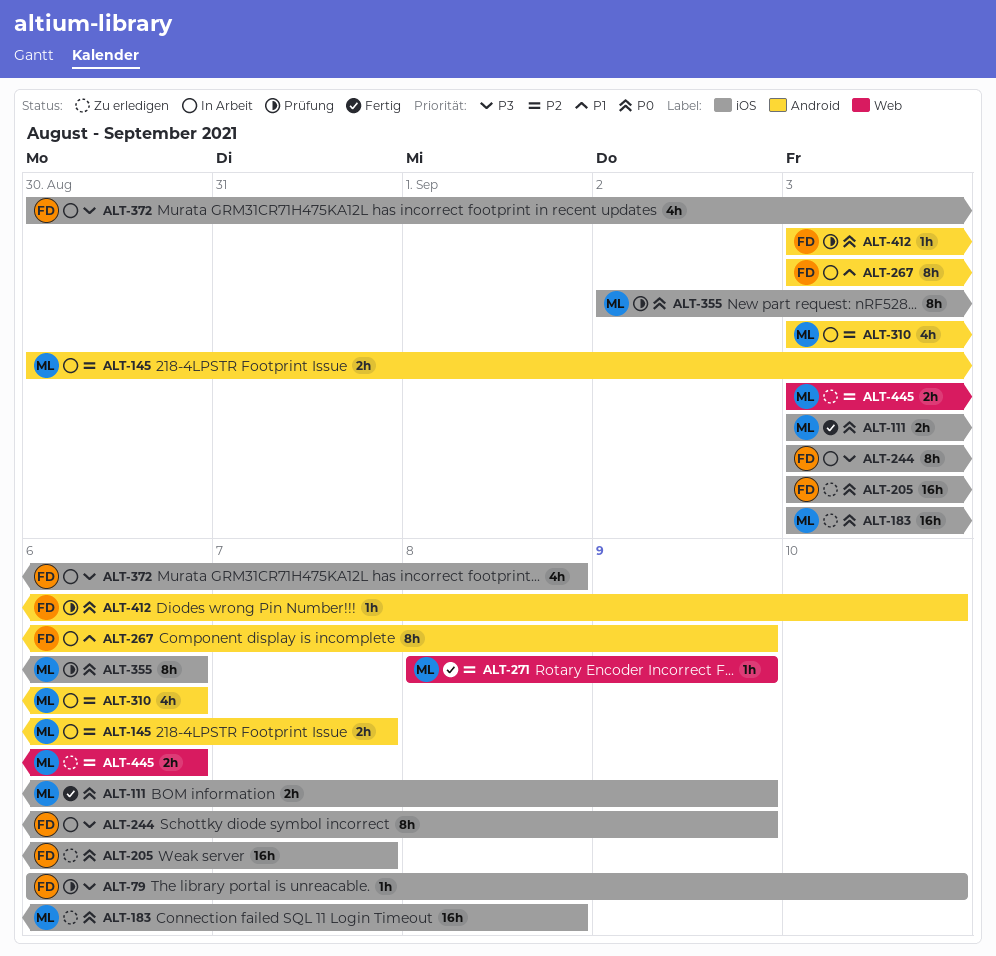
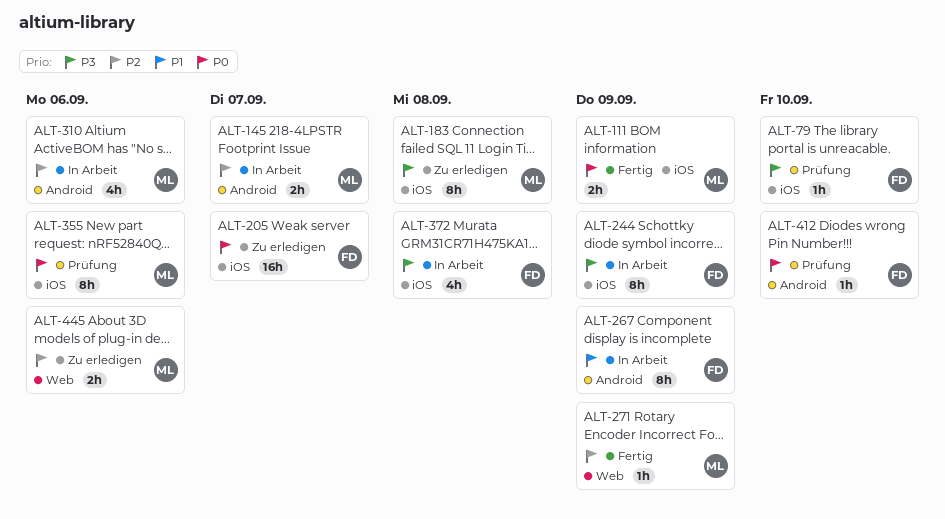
ALT-183, priority: P0 -> P3
ALT-183, estimate: 16h -> 8h

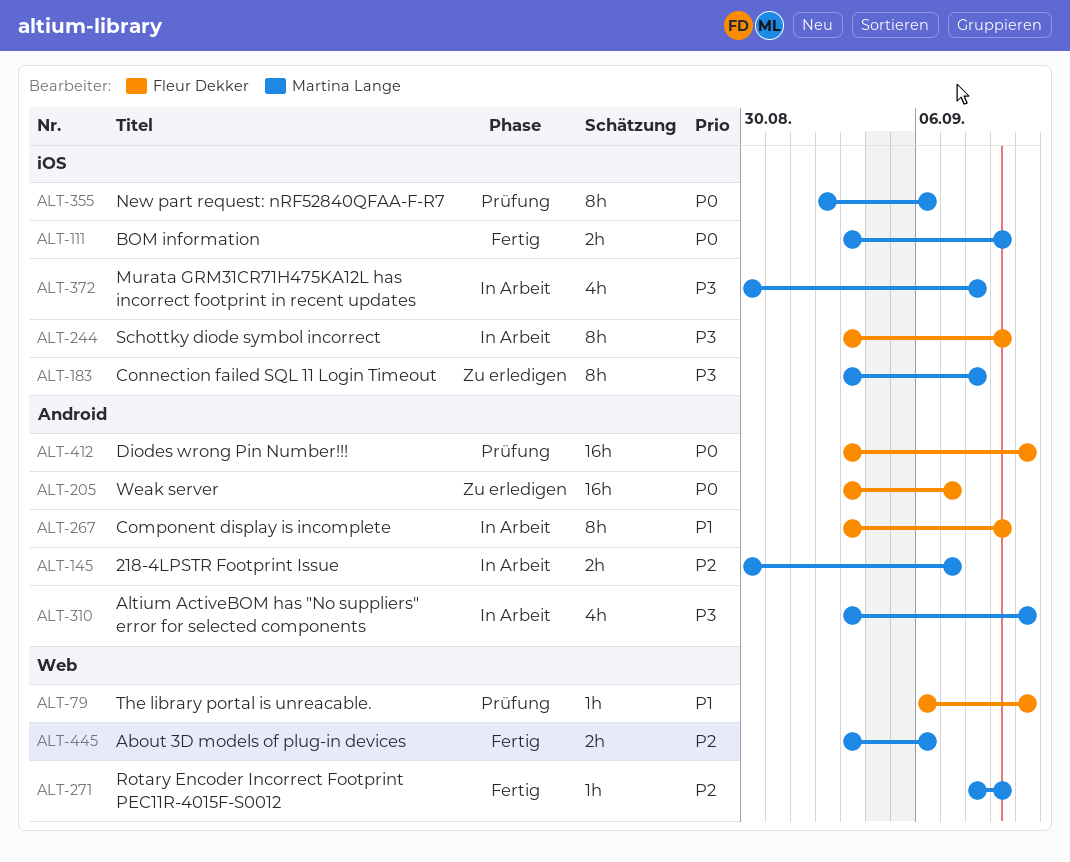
ALT-79, priority: P3 -> P1
ALT-79, label: iOS -> Web
ALT-205, label: iOS -> Android
ALT-310, priority: P2 -> P3
ALT-310, due: Sep 6 -> Sep 10
ALT-372, owner: Fleur Dekker -> Martina Lange
ALT-412, estimate: 1h -> 16h
ALT-445, status: Zu erledigen -> Fertig

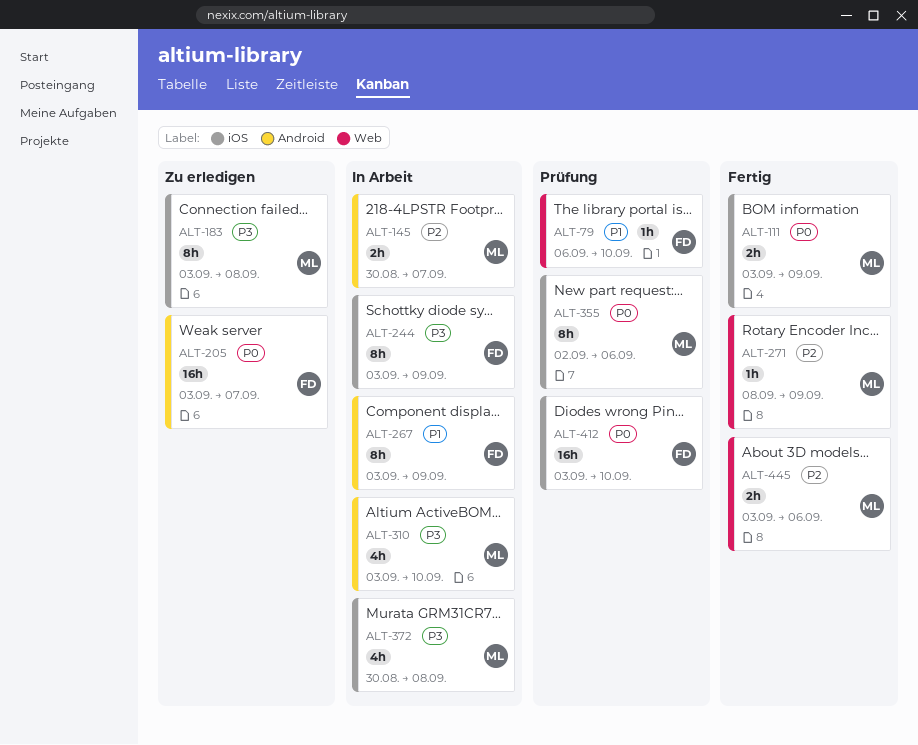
ALT-412, label: Android -> iOS

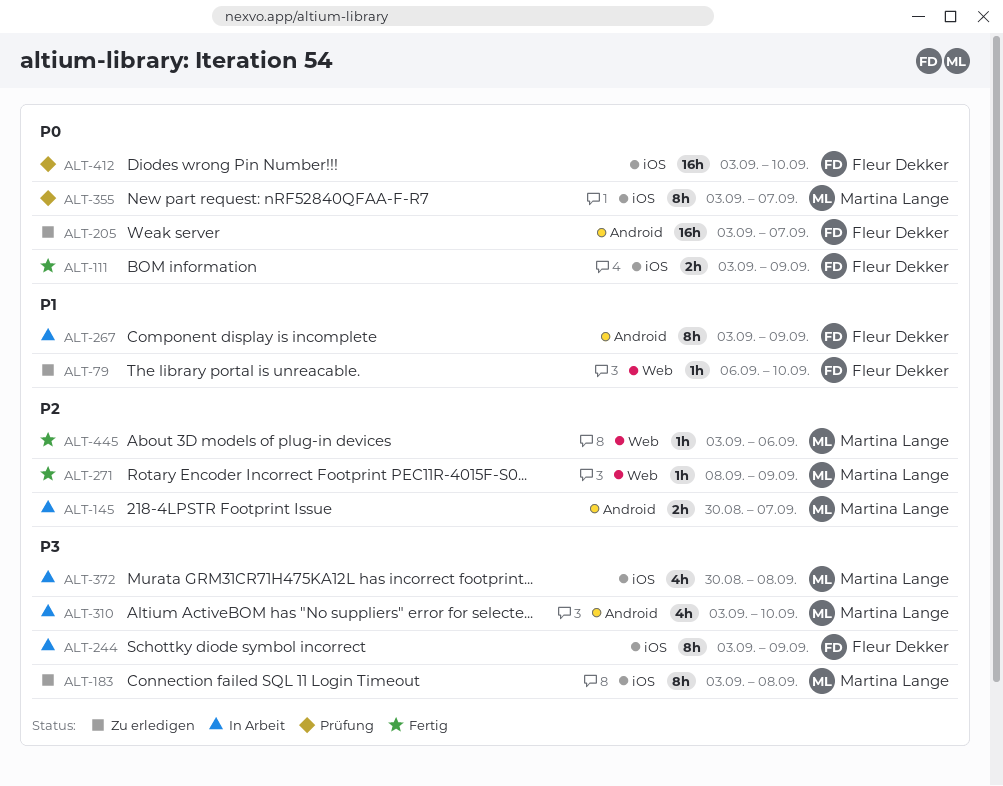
ALT-79, status: Prüfung -> Zu erledigen
ALT-111, owner: Martina Lange -> Fleur Dekker
ALT-355, start: Sep 2 -> Sep 3
ALT-355, due: Sep 6 -> Sep 7
ALT-445, estimate: 2h -> 1h

